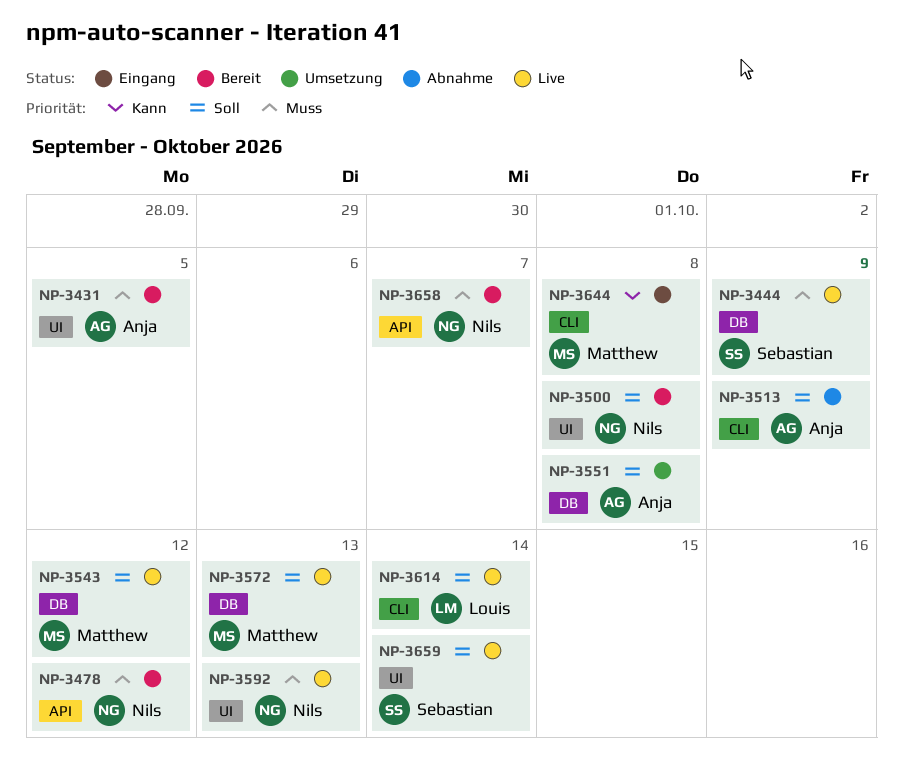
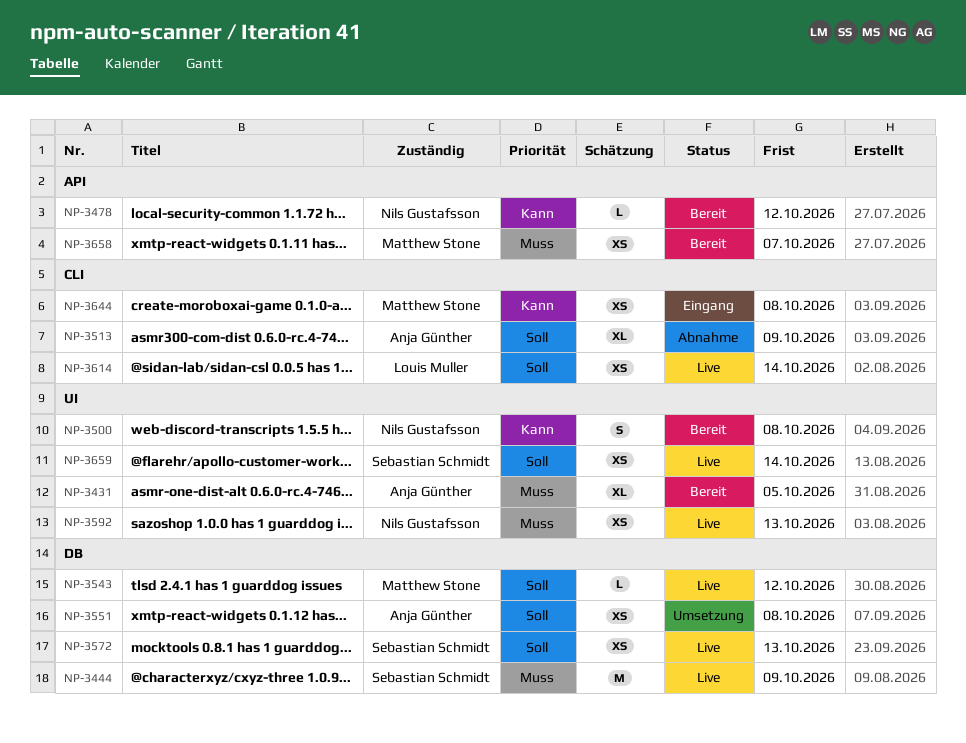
NP-3478, priority: Muss -> Kann
NP-3500, priority: Soll -> Kann
NP-3572, owner: Matthew Stone -> Sebastian Schmidt
NP-3658, owner: Nils Gustafsson -> Matthew Stone

